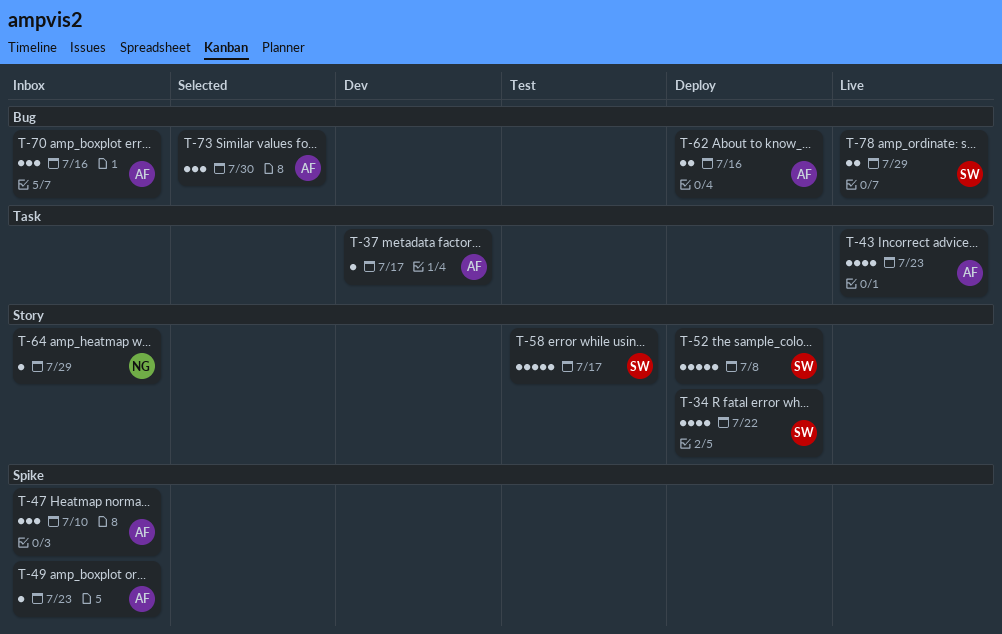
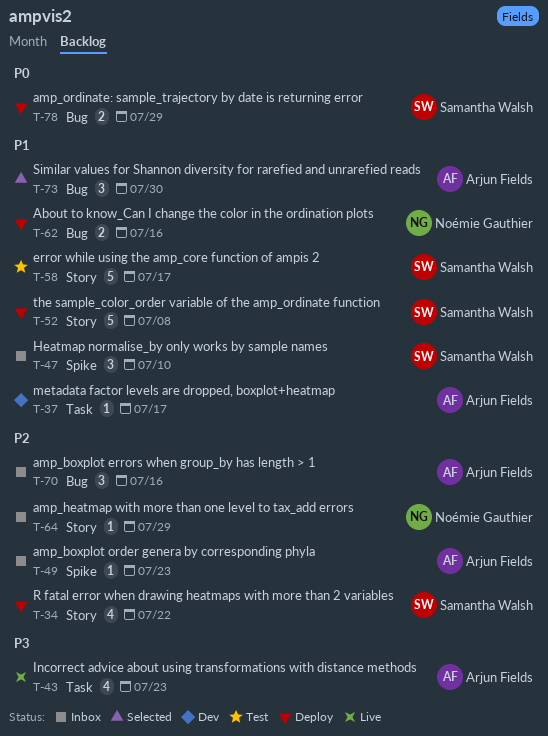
T-47, owner: Arjun Fields -> Samantha Walsh
T-62, owner: Arjun Fields -> Noémie Gauthier
T-78, status: Live -> Deploy

